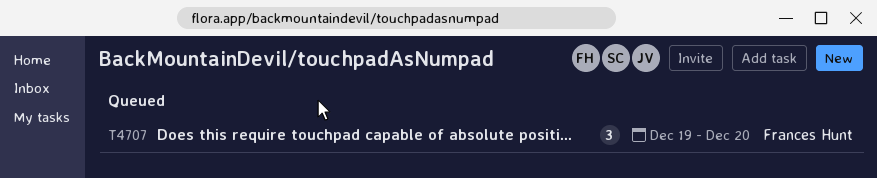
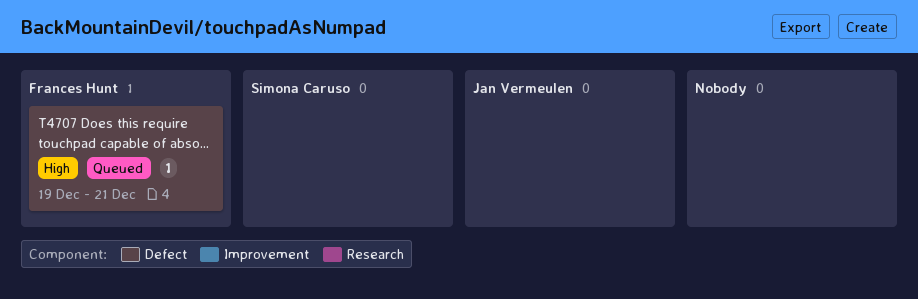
T4707, estimate: 3 -> 1
T4707, due: Dec 20 -> Dec 21

